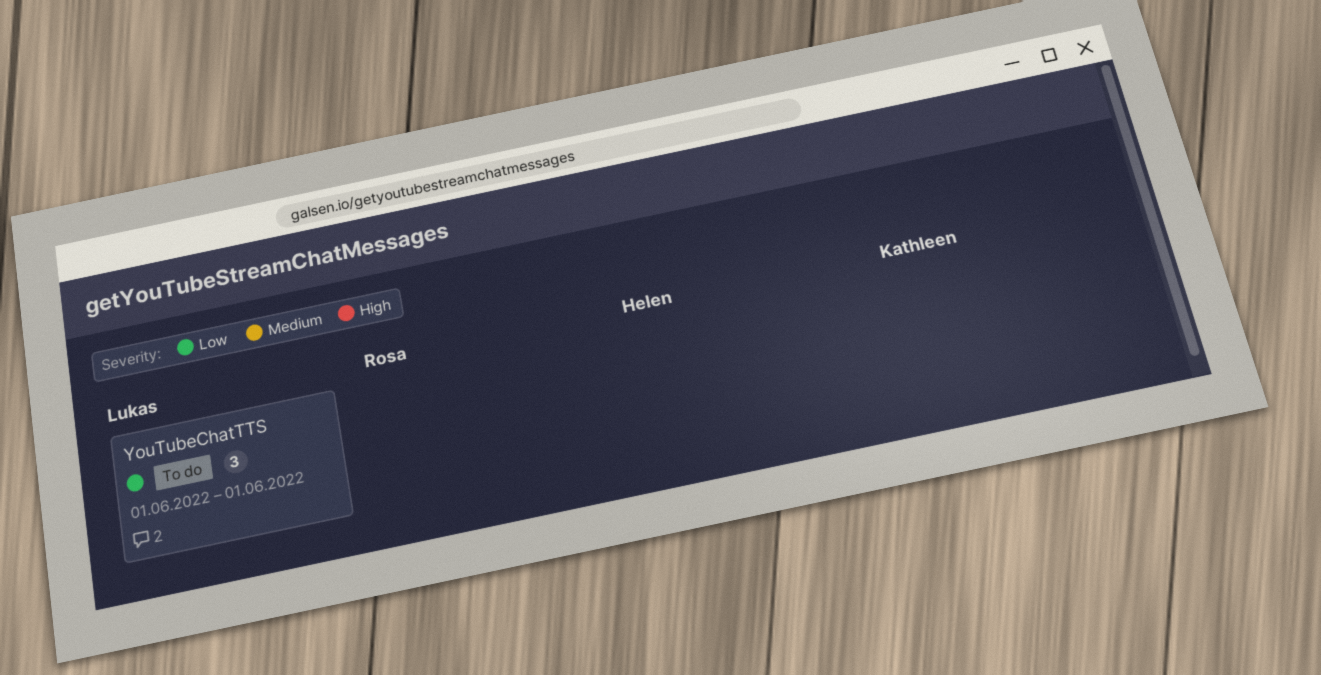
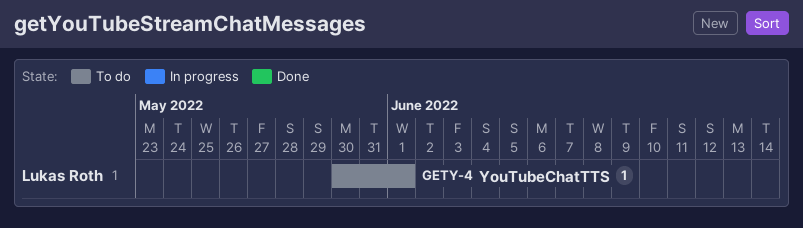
YouTubeChatTTS, estimate: 3 -> 1
YouTubeChatTTS, start: Jun 1 -> May 30

